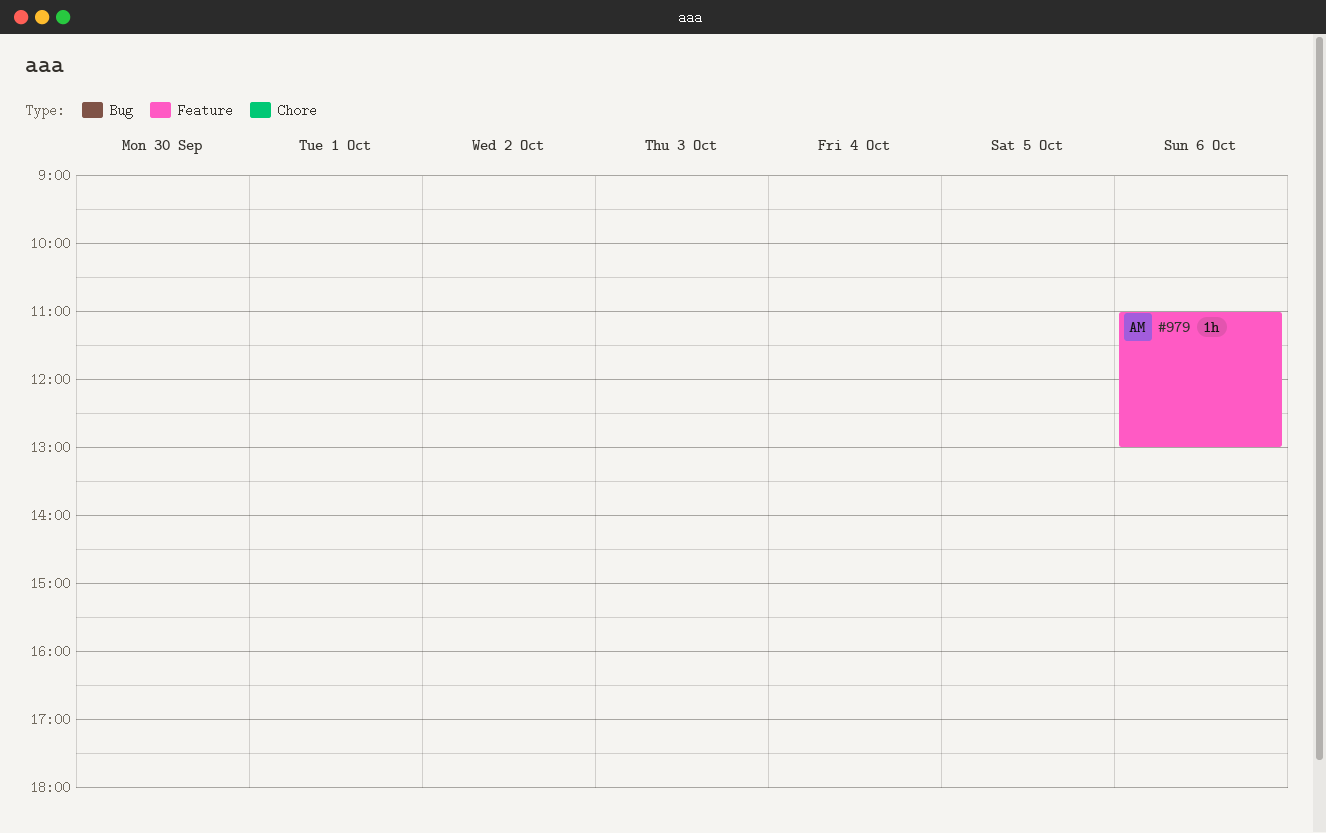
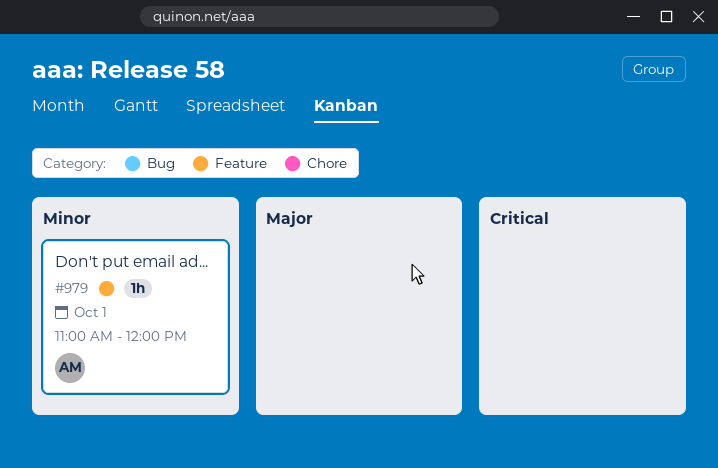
#979, day: Oct 6 -> Oct 1
#979, ends: 13:00 -> 12:00

